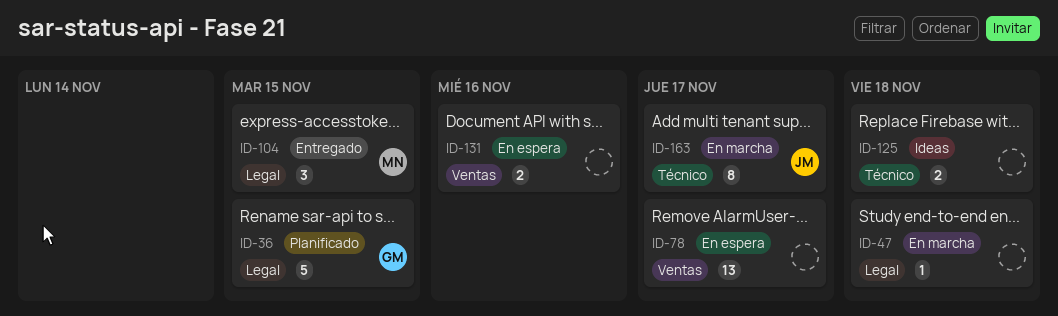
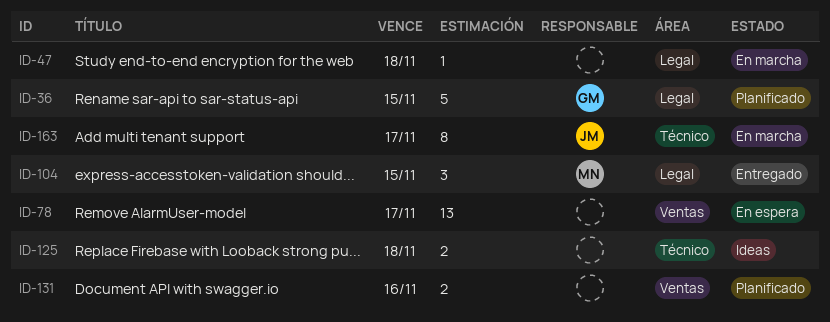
ID-131, status: En espera -> Planificado

